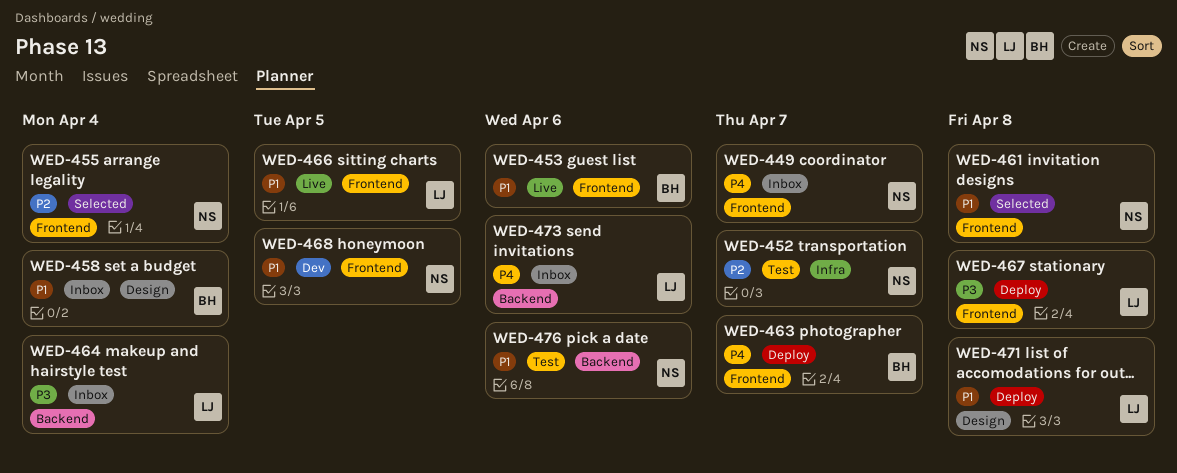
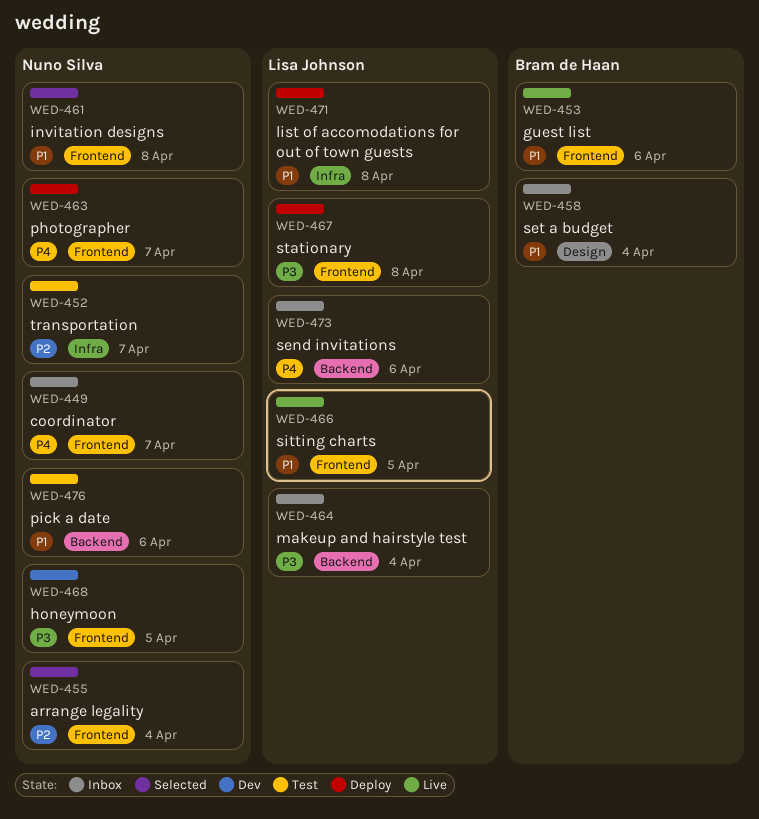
WED-463, owner: Bram de Haan -> Nuno Silva
WED-468, priority: P1 -> P3
WED-471, label: Design -> Infra

